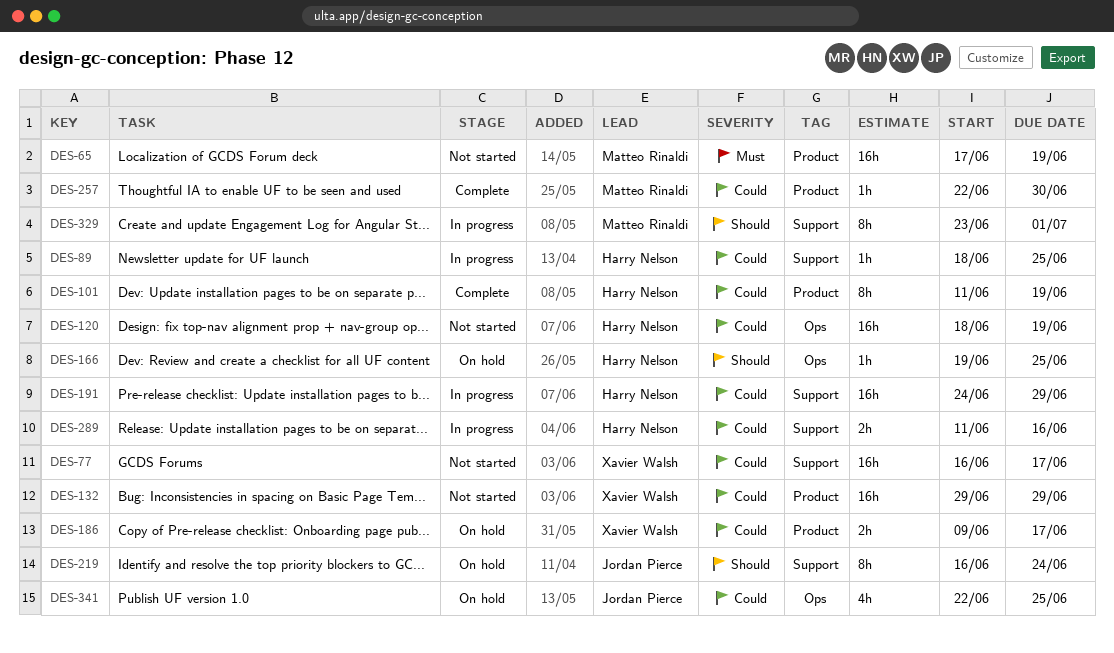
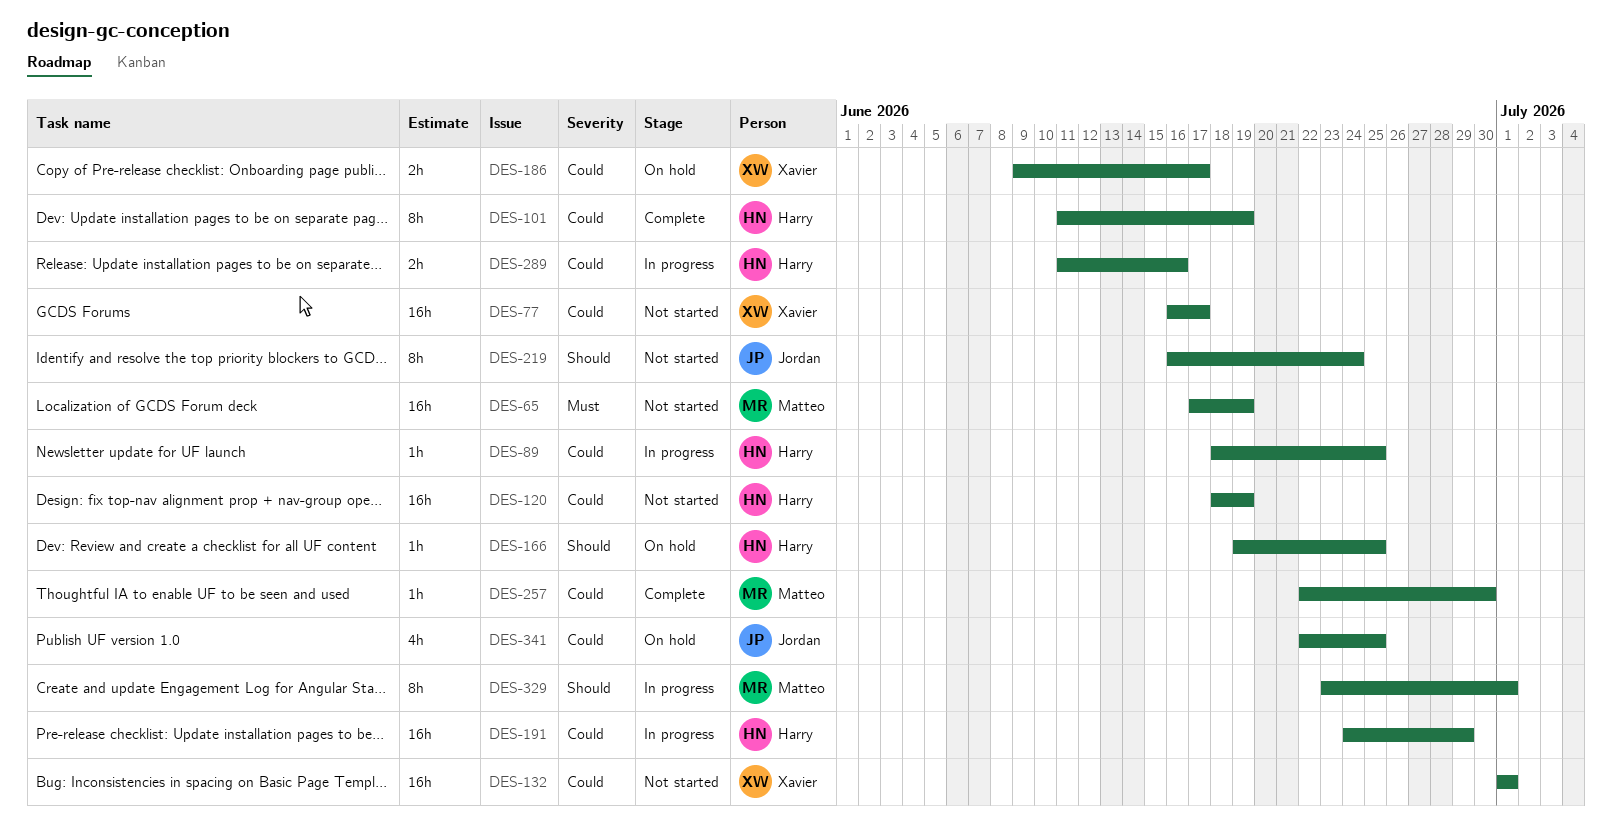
DES-132, start: Jun 29 -> Jul 1
DES-132, due: Jun 29 -> Jul 1
DES-219, status: On hold -> Not started

